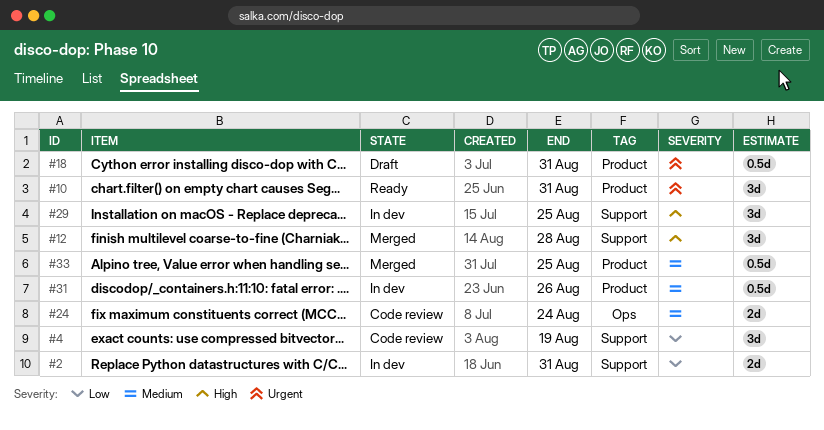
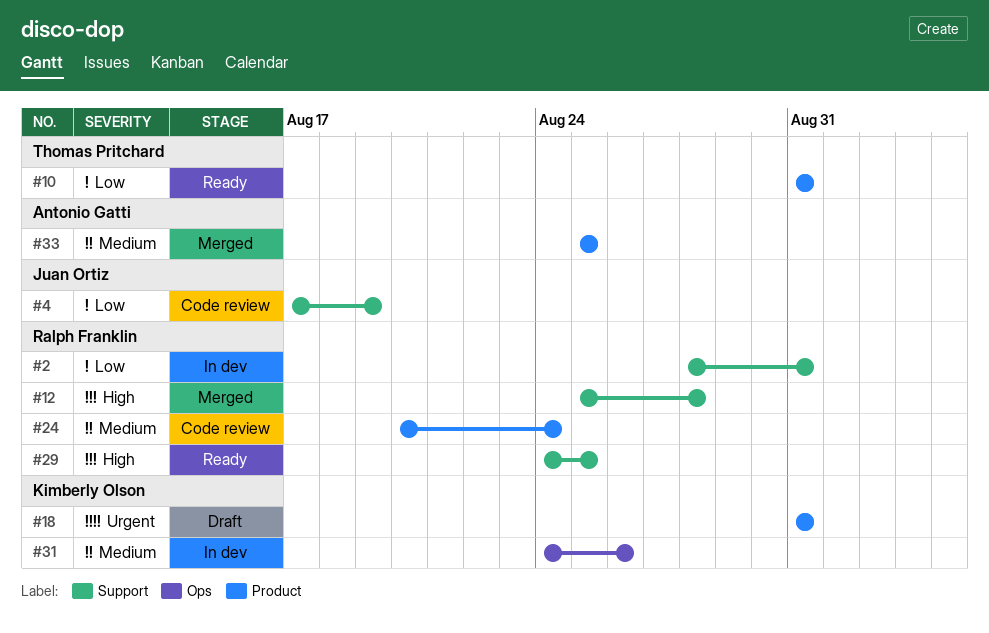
#10, priority: Urgent -> Low
#24, label: Ops -> Product
#29, status: In dev -> Ready
#31, label: Product -> Ops

